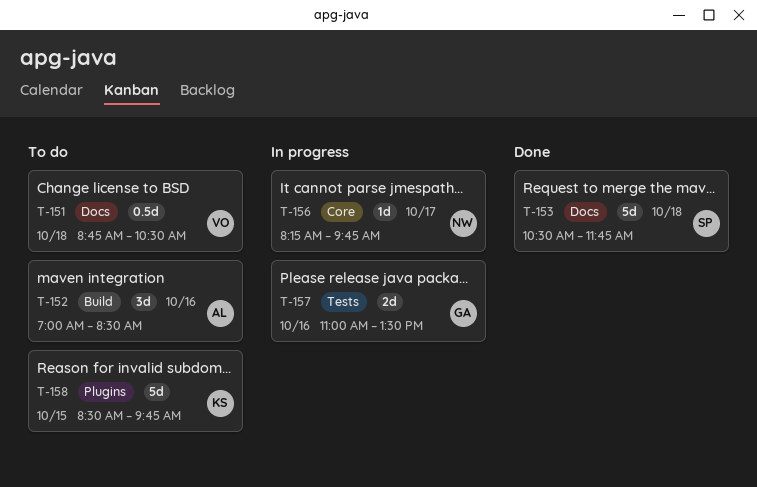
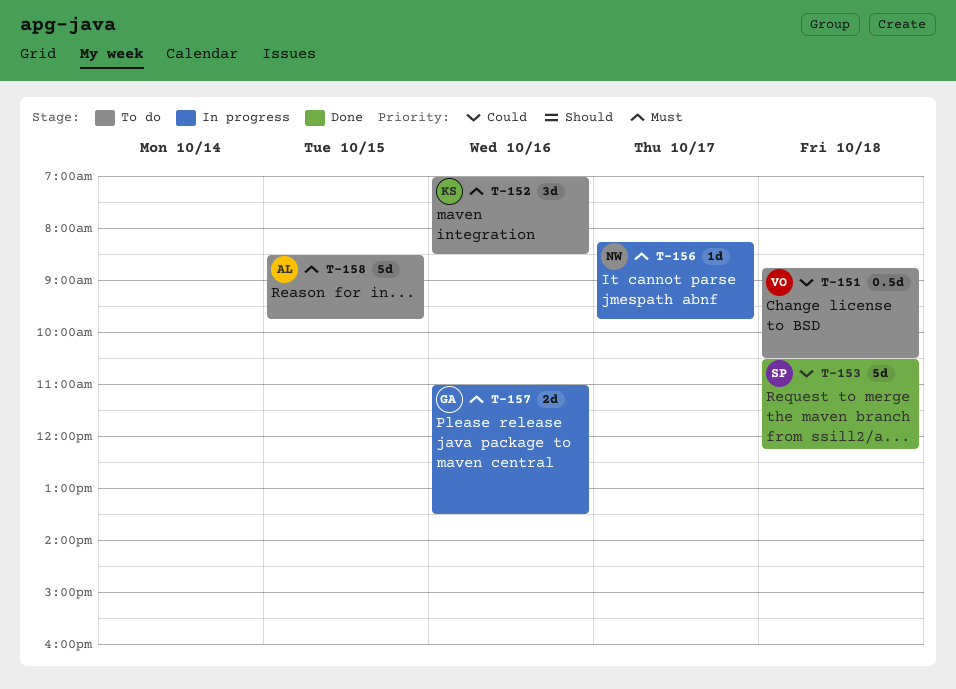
T-152, owner: AL -> KS
T-153, ends: 11:45 -> 12:15
T-158, owner: KS -> AL

